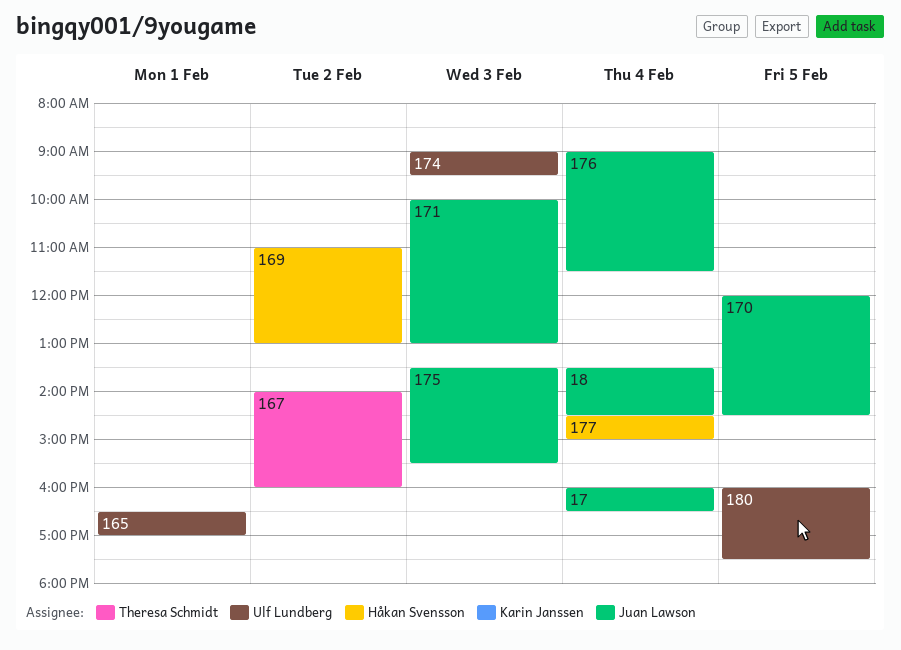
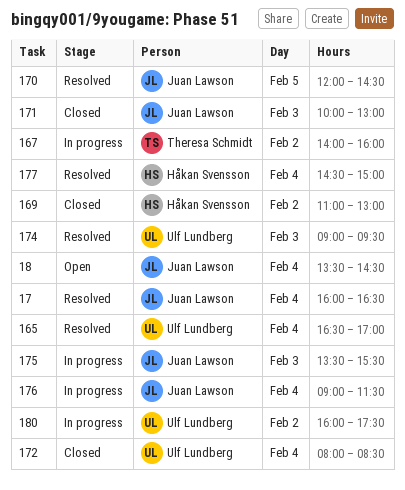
165, day: Feb 1 -> Feb 4
172: none -> present
180, day: Feb 5 -> Feb 2

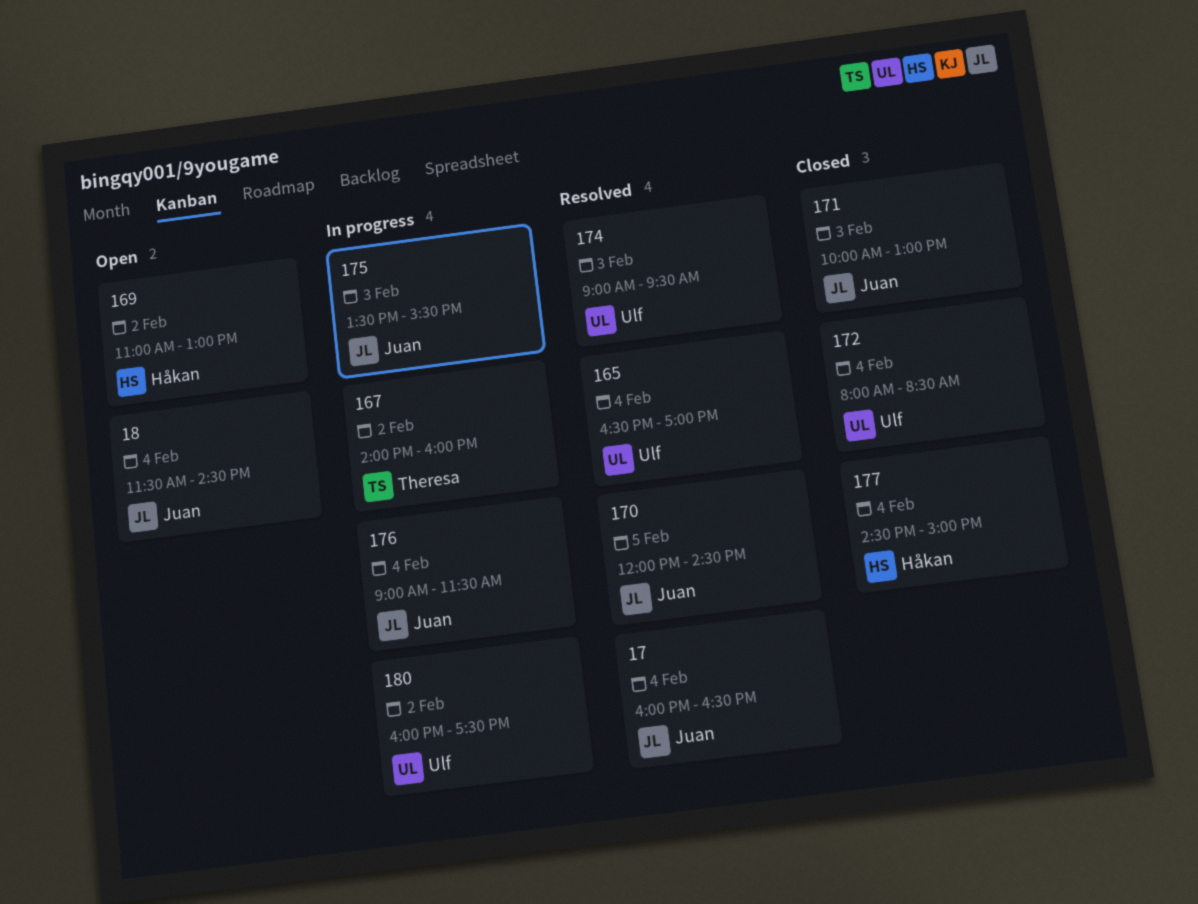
169, status: Closed -> Open
177, status: Resolved -> Closed
18, begins: 13:30 -> 11:30

